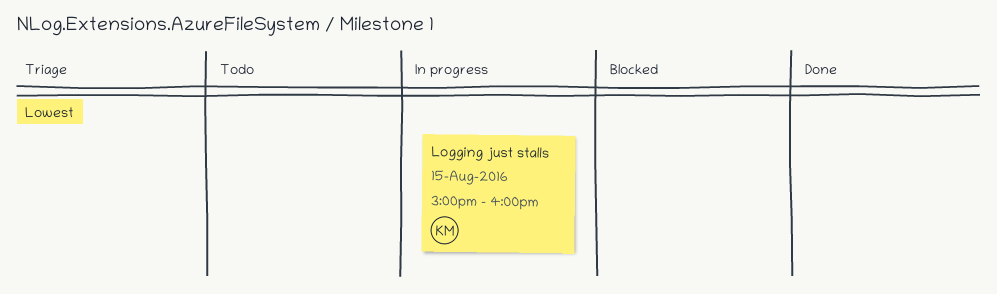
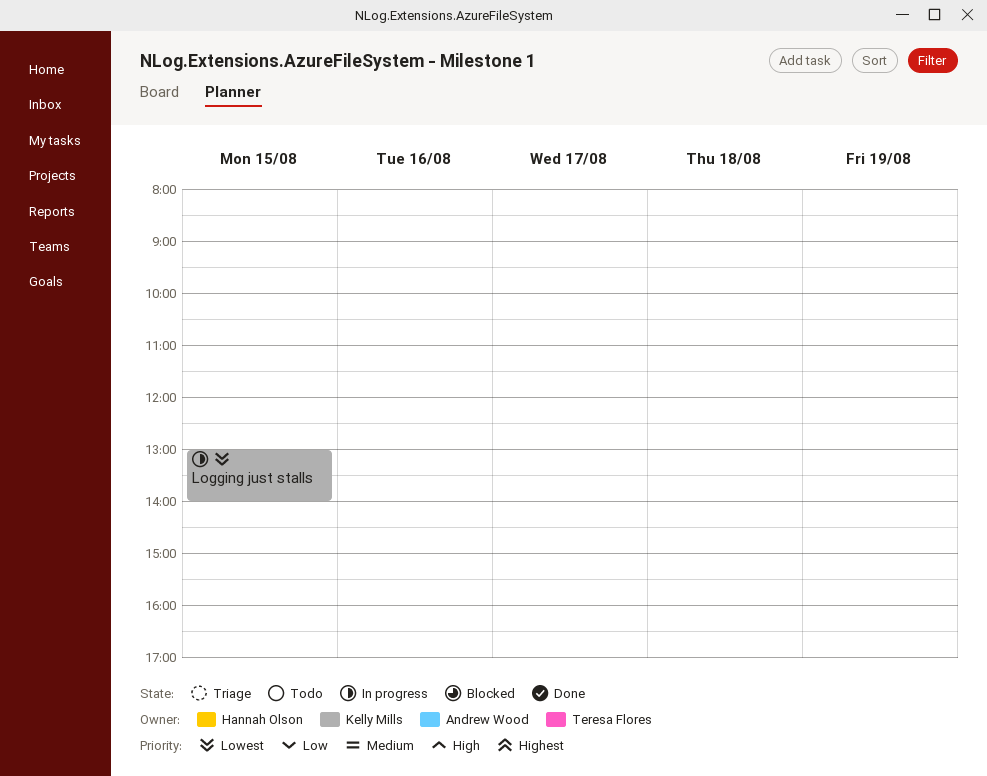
Logging just stalls, begins: 15:00 -> 13:00
Logging just stalls, ends: 16:00 -> 14:00

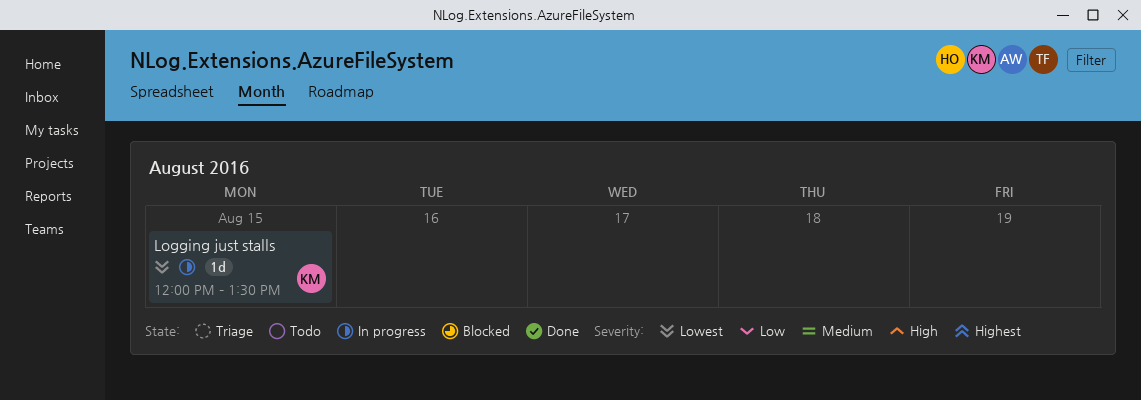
Logging just stalls, begins: 13:00 -> 12:00
Logging just stalls, ends: 14:00 -> 13:30

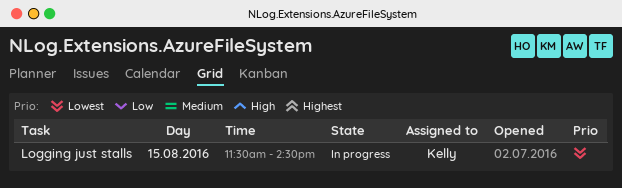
Logging just stalls, begins: 12:00 -> 11:30
Logging just stalls, ends: 13:30 -> 14:30

